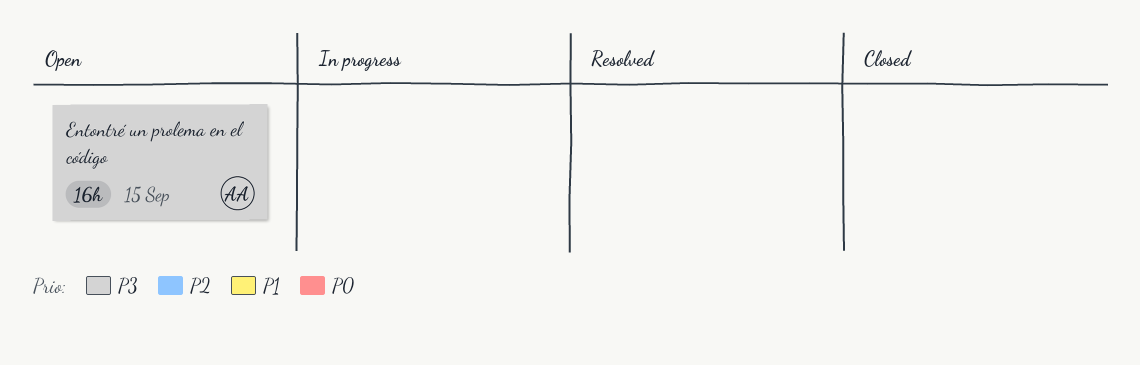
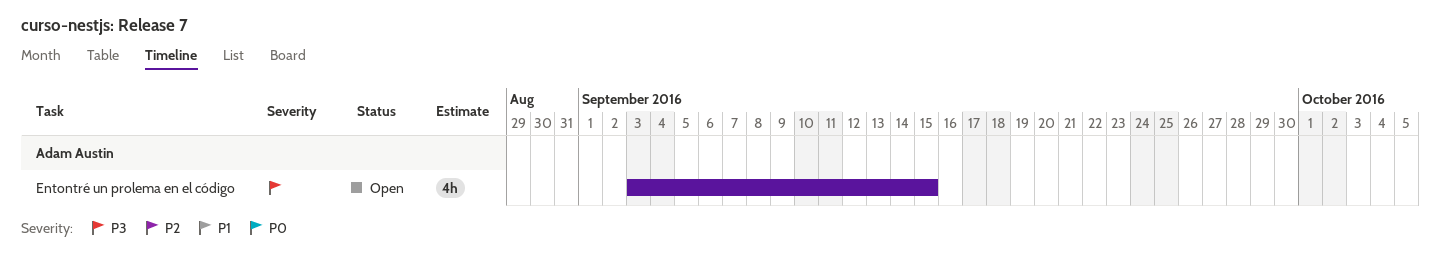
Entontré un prolema en el código, estimate: 16h -> 4h

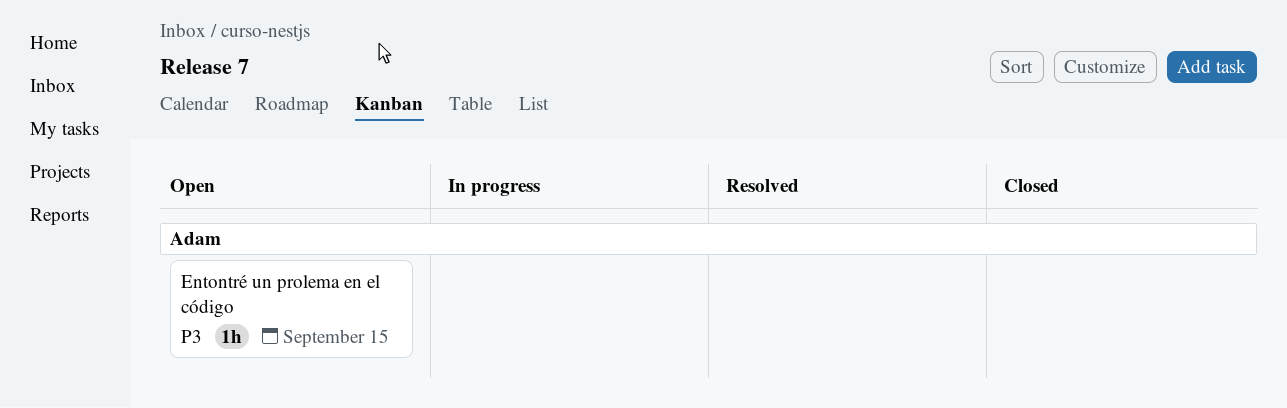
Entontré un prolema en el código, estimate: 4h -> 1h

